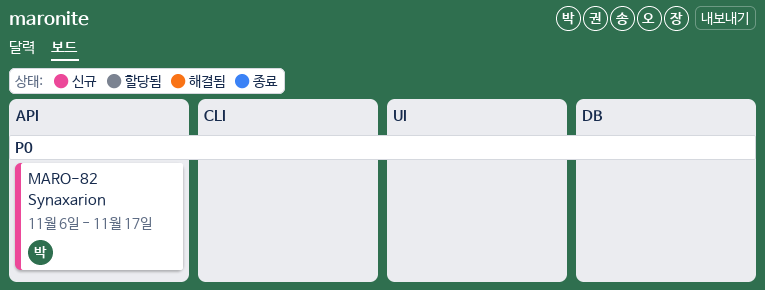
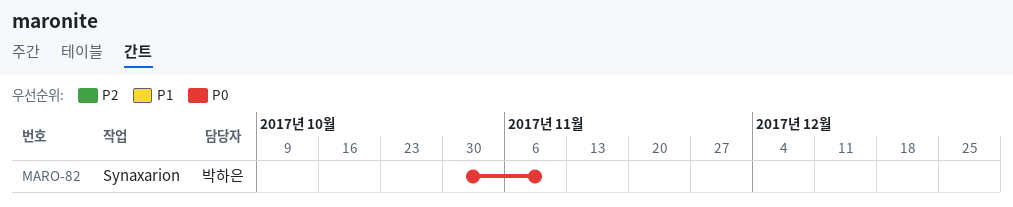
MARO-82, start: Nov 6 -> Oct 30
MARO-82, due: Nov 17 -> Nov 10

